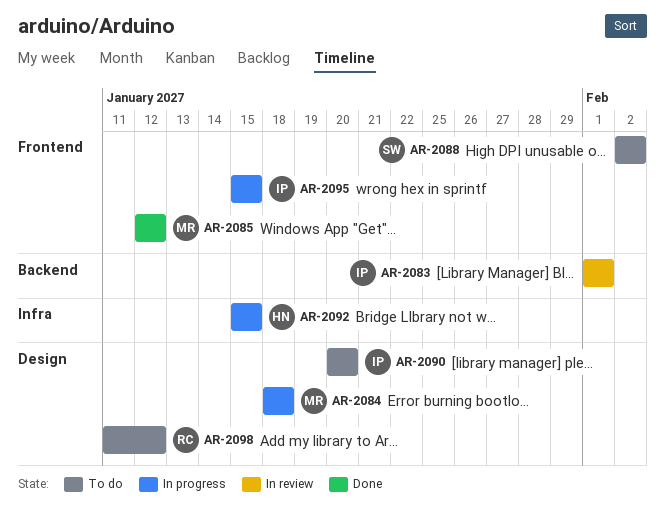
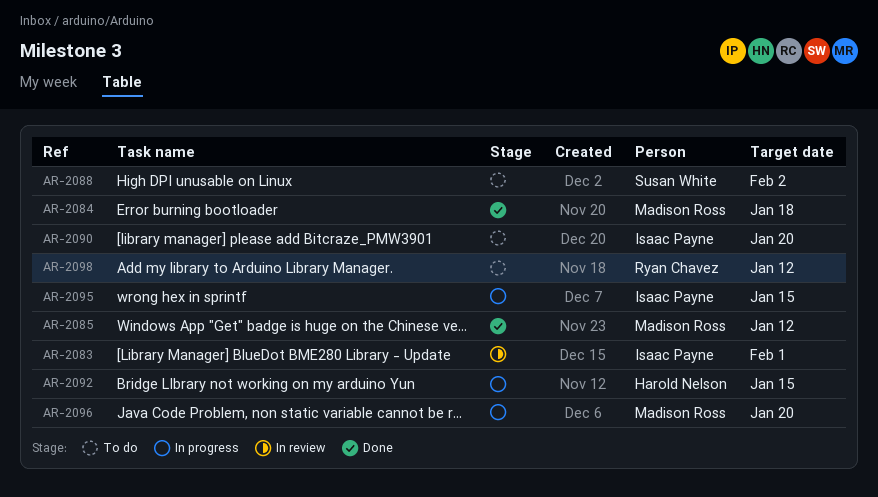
AR-2084, status: In progress -> Done
AR-2096: none -> present

